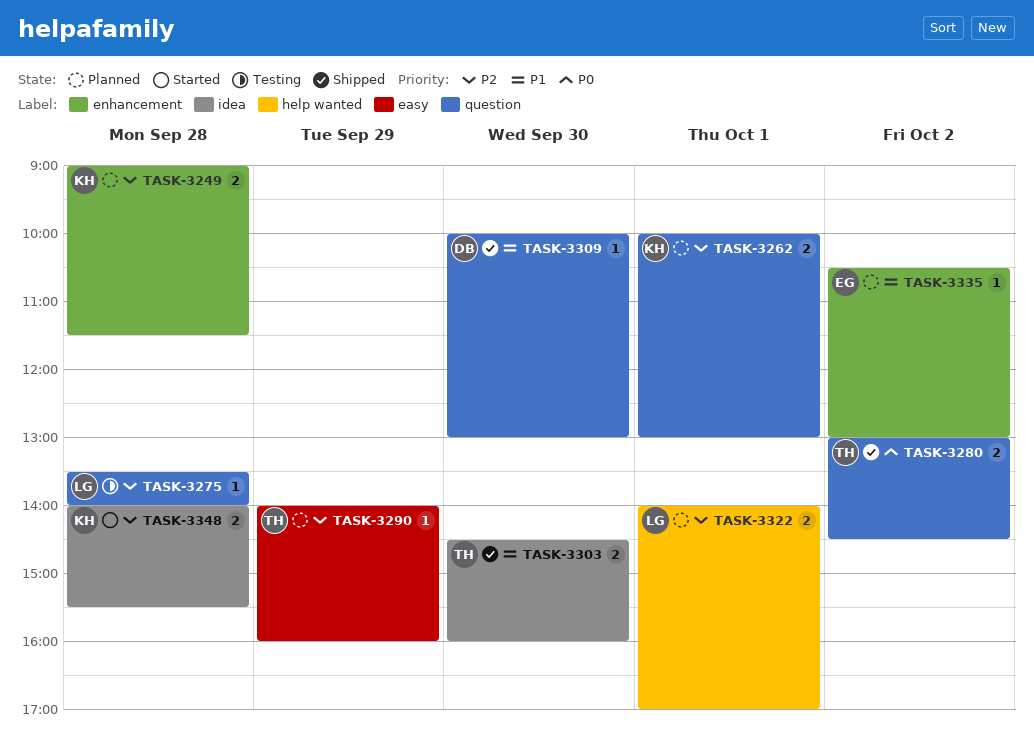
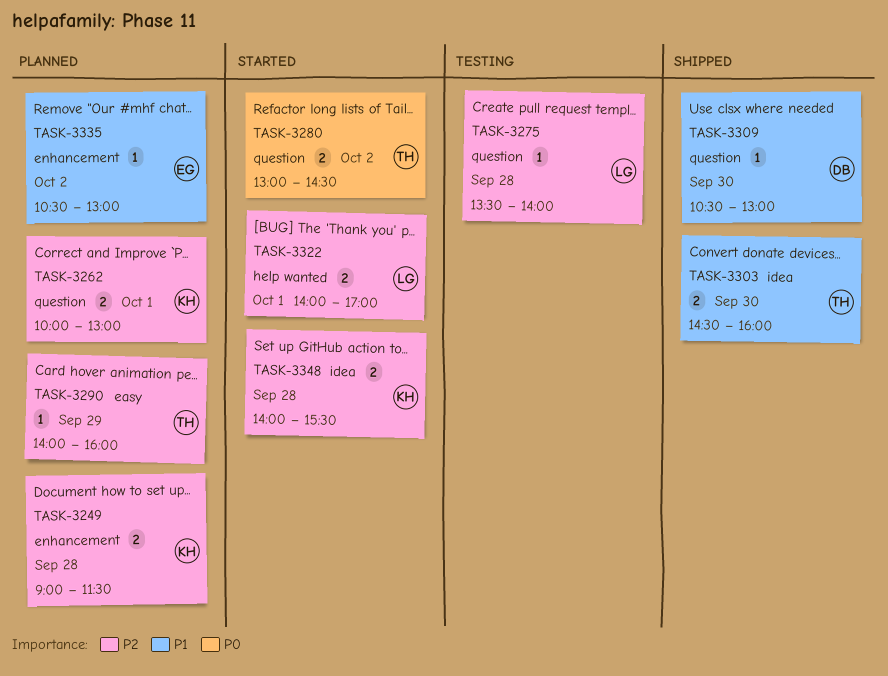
TASK-3280, status: Shipped -> Started
TASK-3309, begins: 10:00 -> 10:30
TASK-3322, status: Planned -> Started

